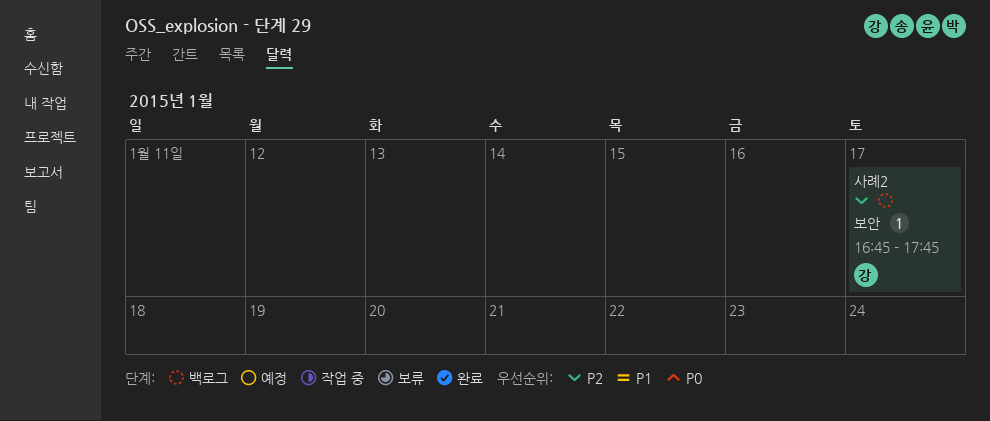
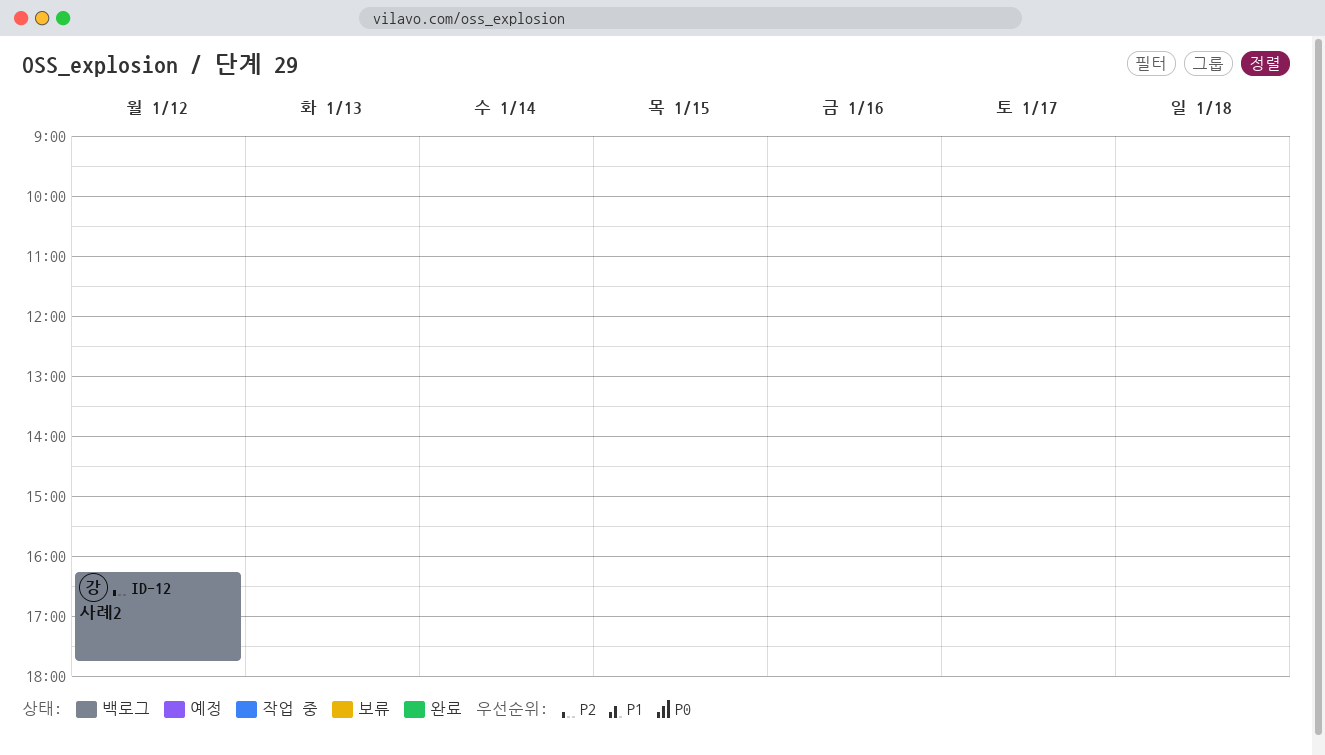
사례2, day: Jan 17 -> Jan 12
사례2, begins: 16:45 -> 16:15

